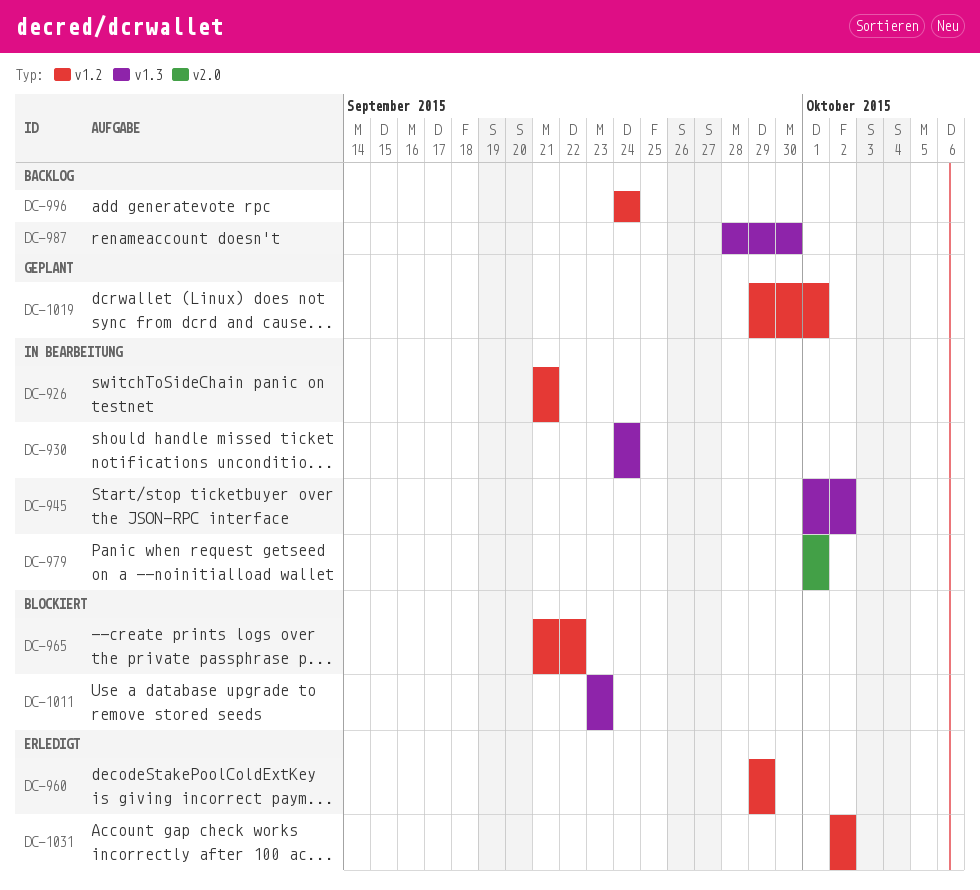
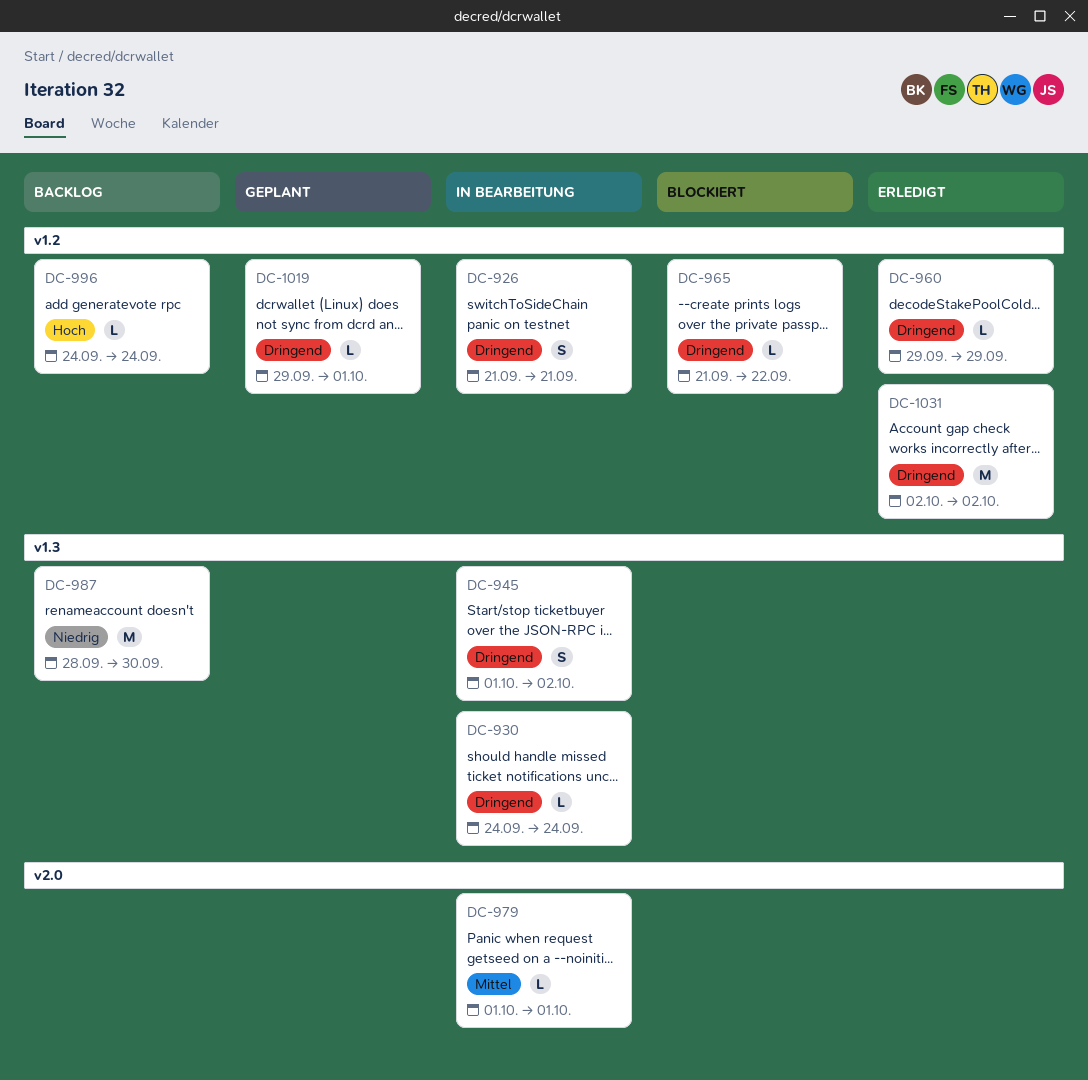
DC-1011: present -> none

